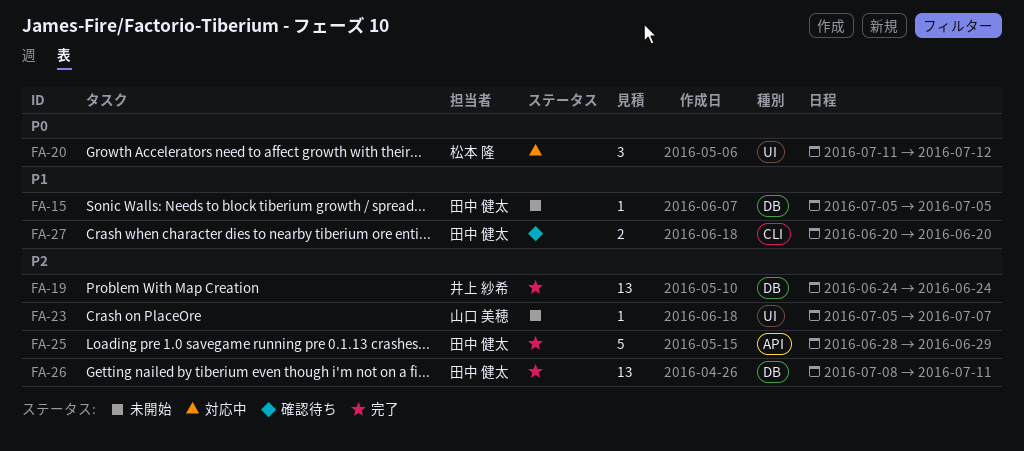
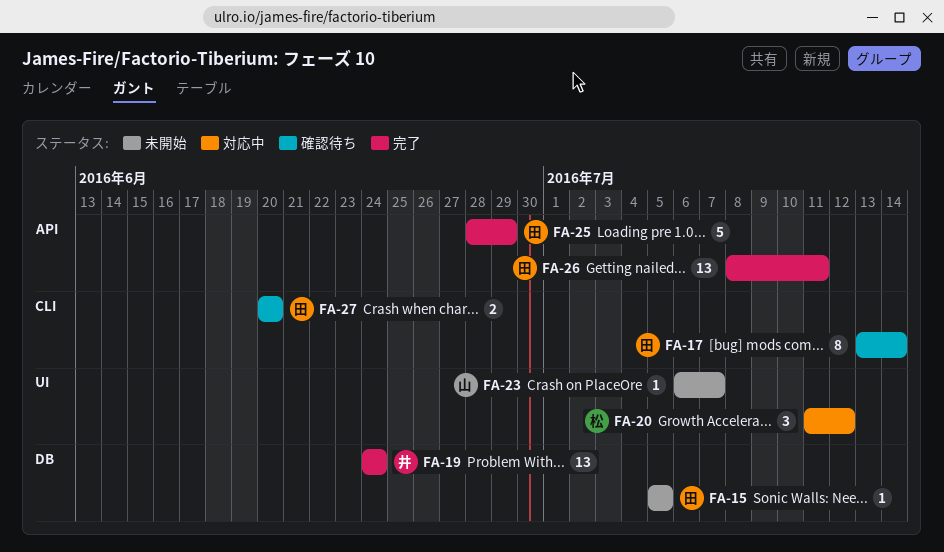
FA-17: none -> present
FA-23, start: Jul 5 -> Jul 6
FA-26, label: DB -> API

